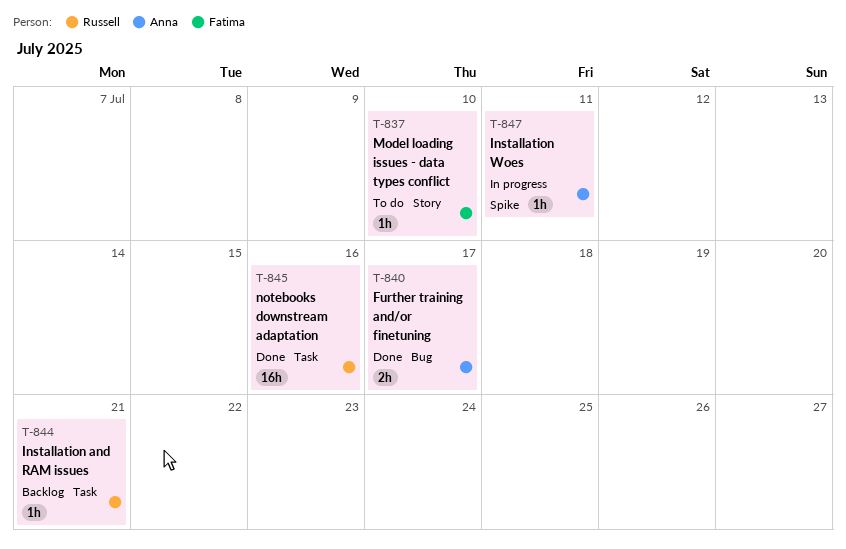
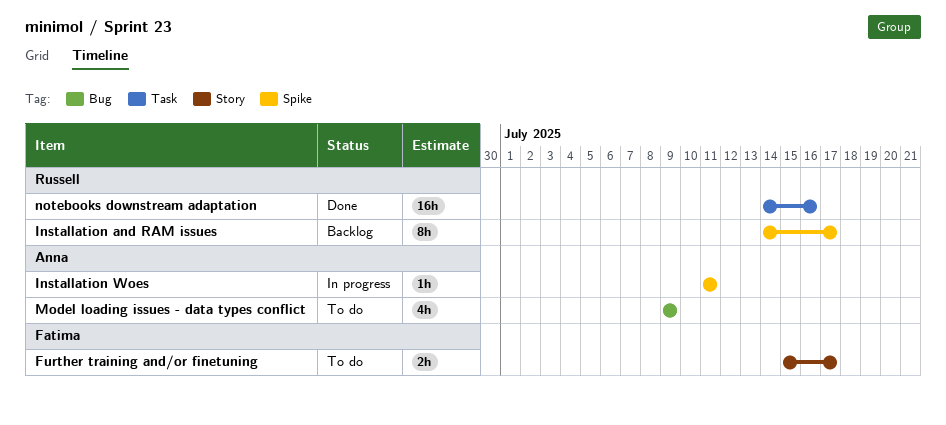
Further training and/or finetuning, status: Done -> To do
Further training and/or finetuning, owner: Anna -> Fatima
Further training and/or finetuning, label: Bug -> Story
Installation and RAM issues, label: Task -> Spike
Installation and RAM issues, estimate: 1h -> 8h
Installation and RAM issues, due: Jul 21 -> Jul 17
Model loading issues - data types conflict, owner: Fatima -> Anna
Model loading issues - data types conflict, label: Story -> Bug
Model loading issues - data types conflict, estimate: 1h -> 4h
Model loading issues - data types conflict, due: Jul 10 -> Jul 9

